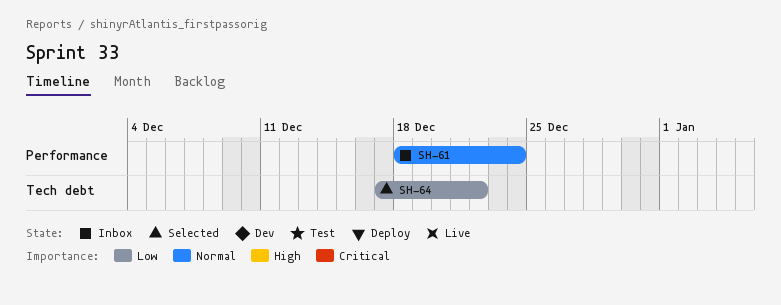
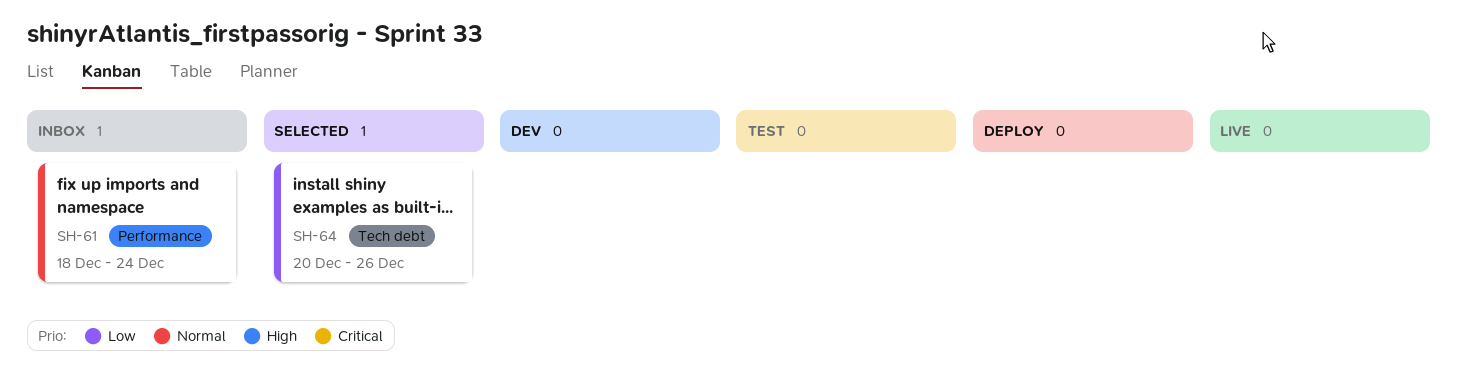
SH-64, start: Dec 17 -> Dec 20
SH-64, due: Dec 22 -> Dec 26

